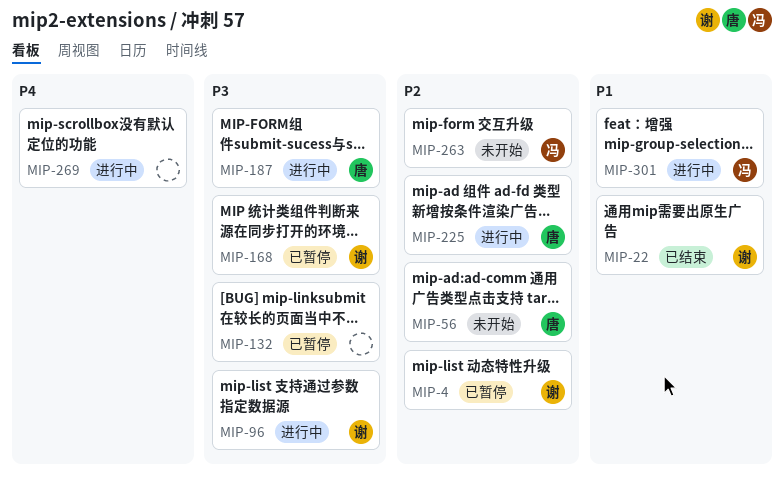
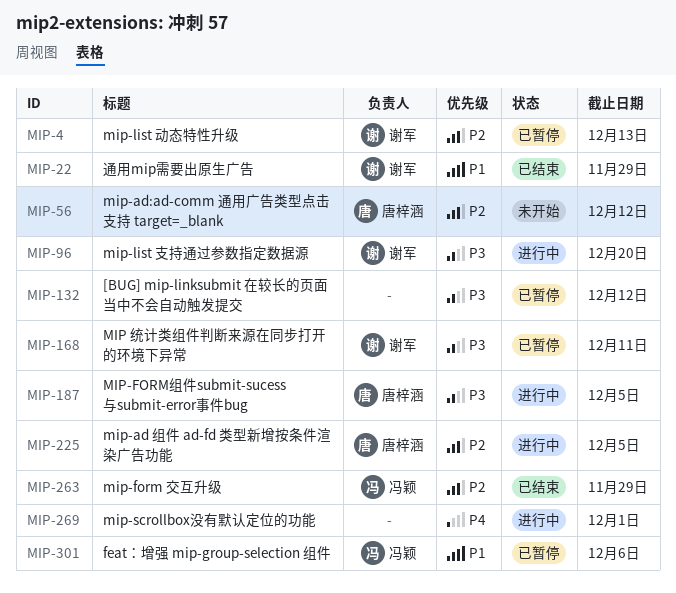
MIP-263, status: 未开始 -> 已结束
MIP-301, status: 进行中 -> 已暂停

